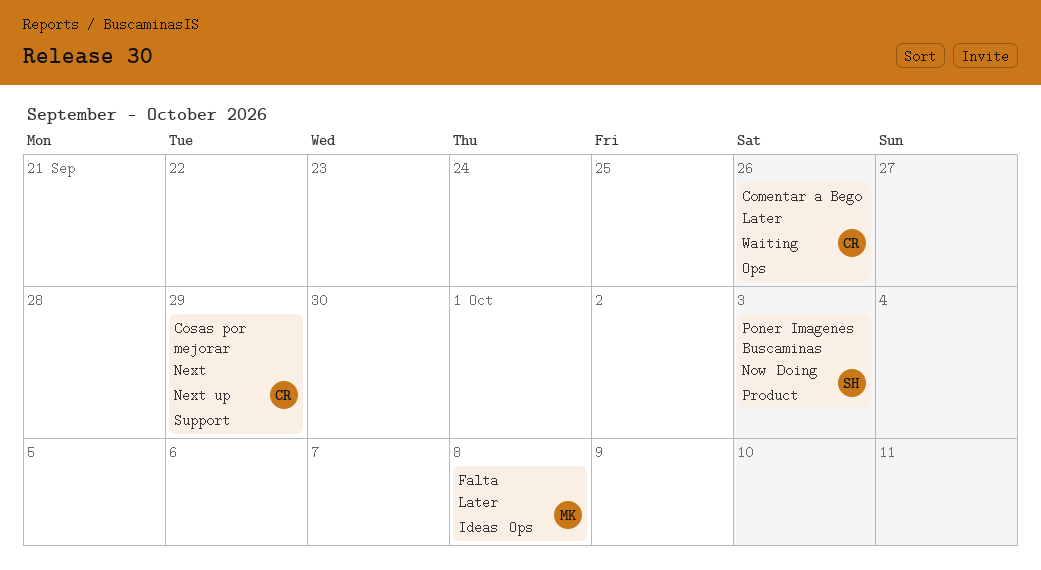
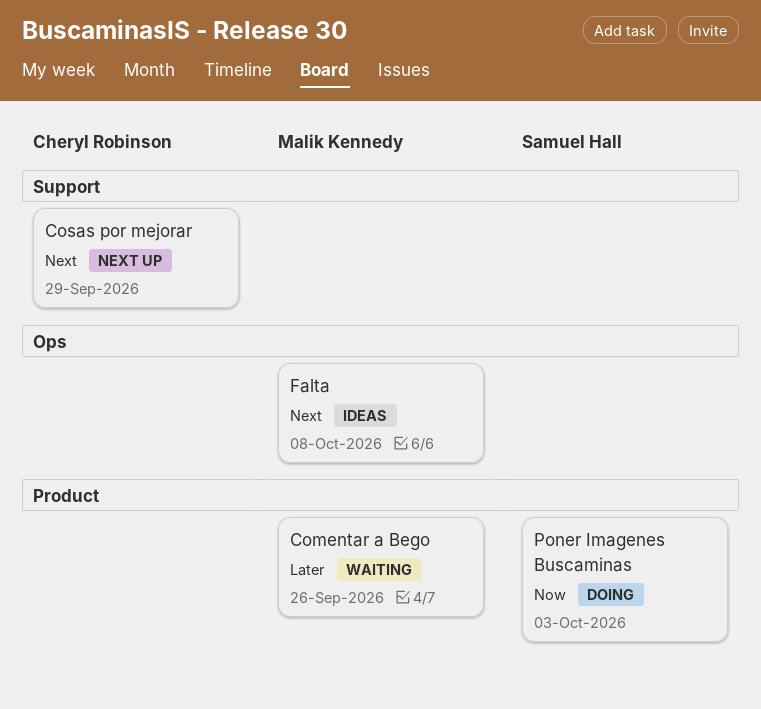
Comentar a Bego, owner: Cheryl Robinson -> Malik Kennedy
Comentar a Bego, label: Ops -> Product
Falta, priority: Later -> Next

